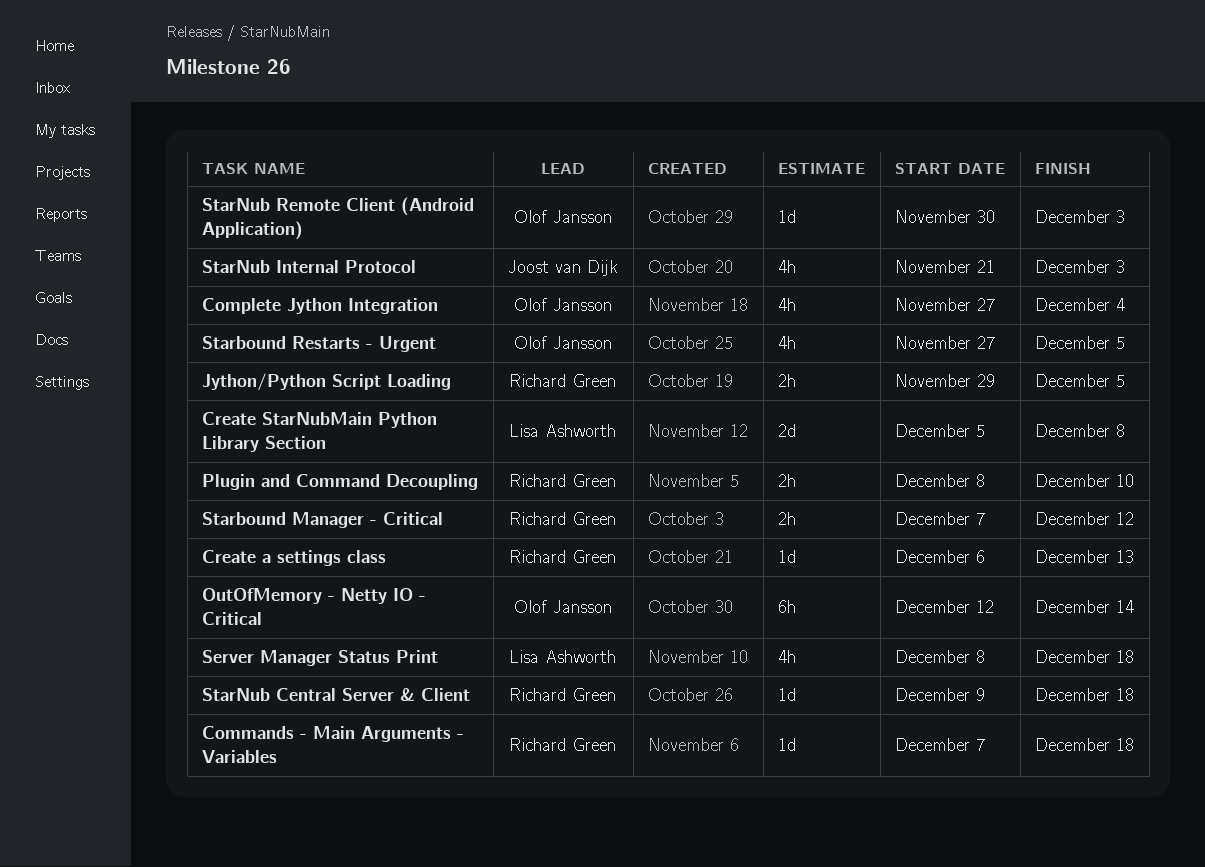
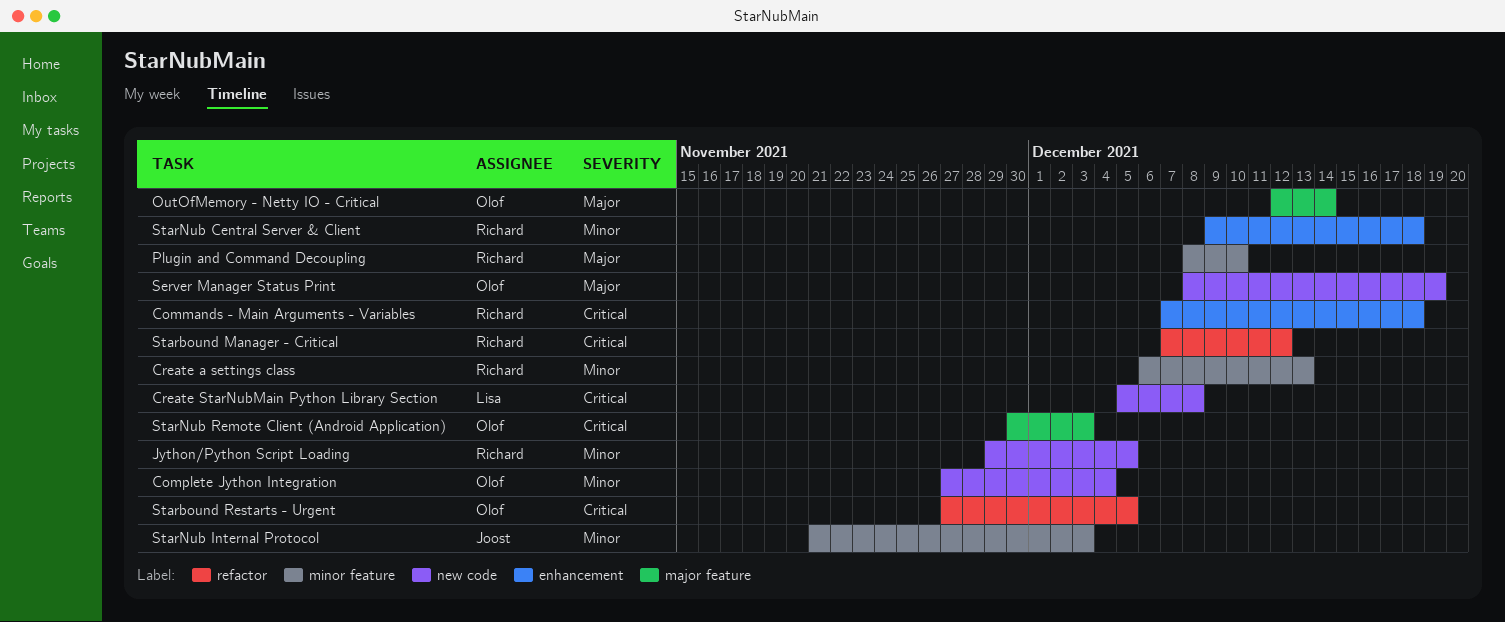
Server Manager Status Print, owner: Lisa Ashworth -> Olof Jansson
Server Manager Status Print, due: Dec 18 -> Dec 19

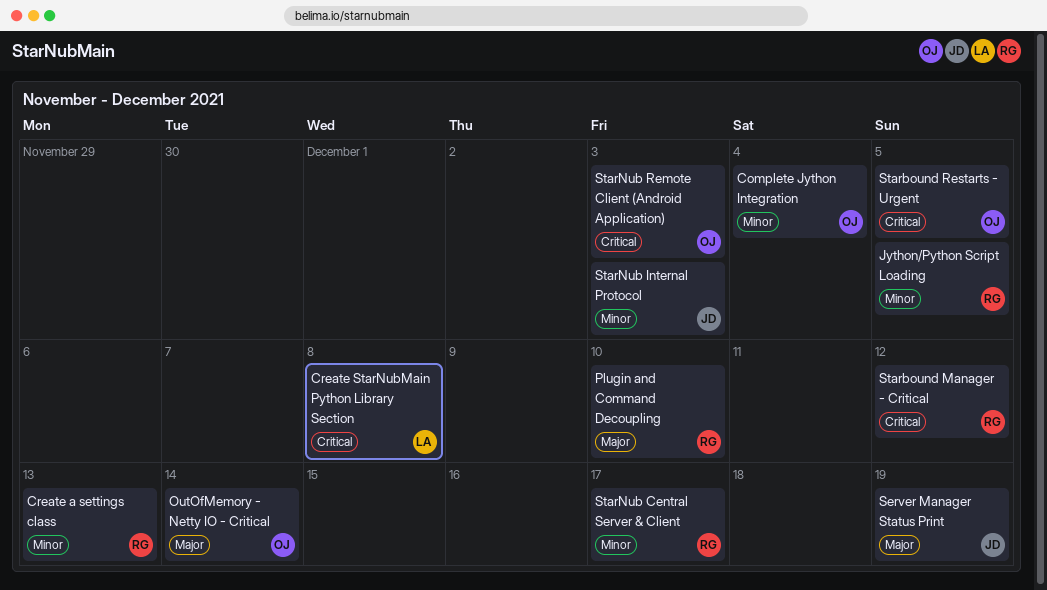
Commands - Main Arguments - Variables: present -> none
Server Manager Status Print, owner: Olof -> Joost
StarNub Central Server & Client, due: Dec 18 -> Dec 17

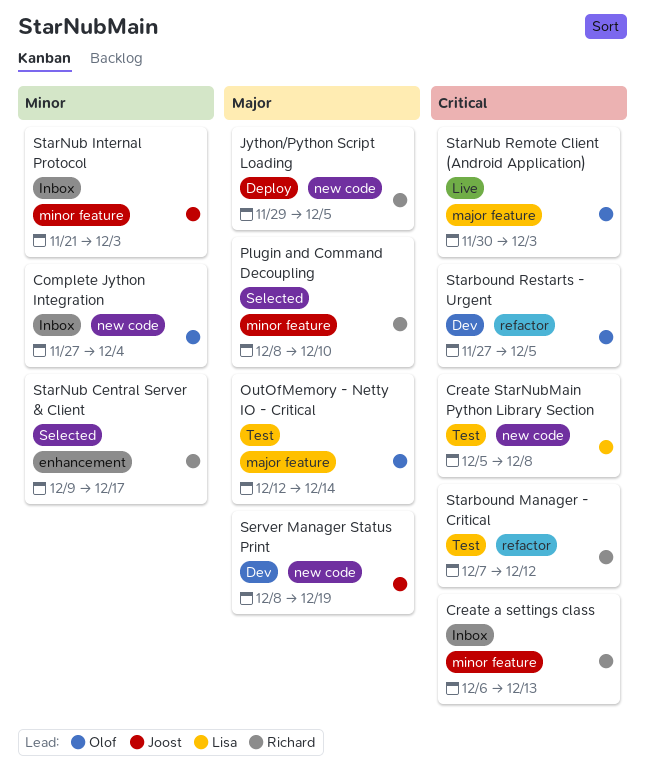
Create a settings class, priority: Minor -> Critical
Jython/Python Script Loading, priority: Minor -> Major

